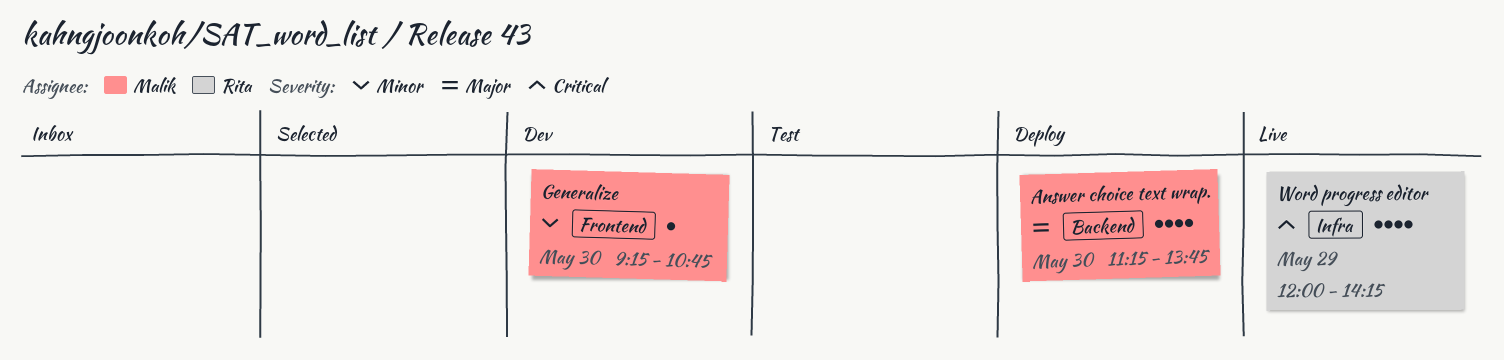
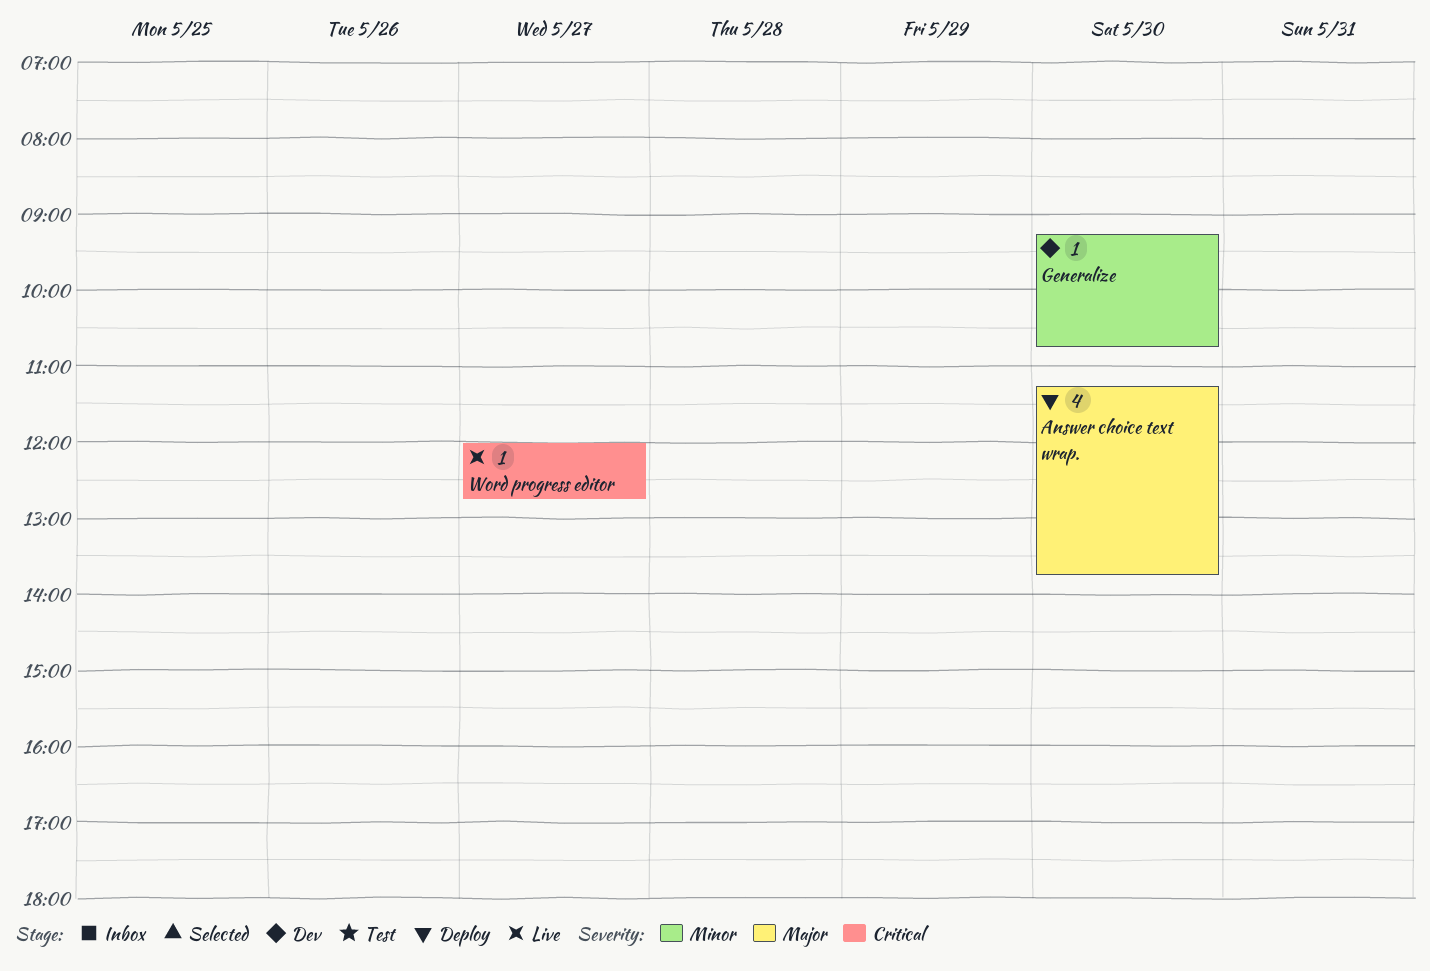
Word progress editor, estimate: 4 -> 1
Word progress editor, day: May 29 -> May 27
Word progress editor, ends: 14:15 -> 12:45

